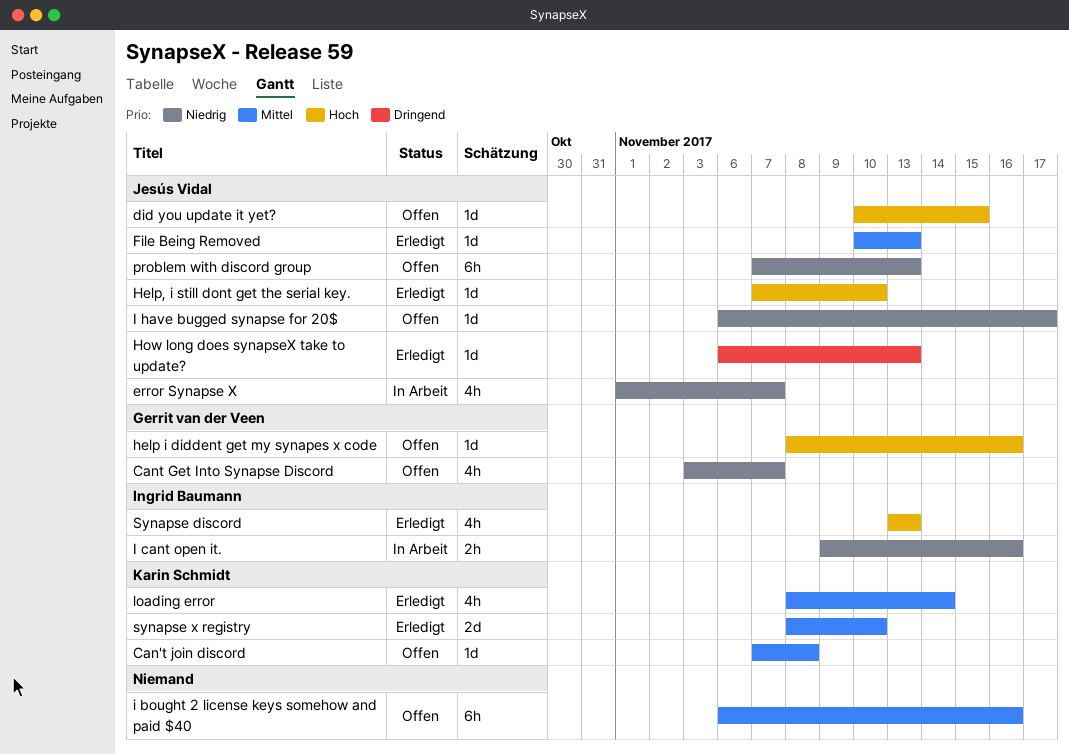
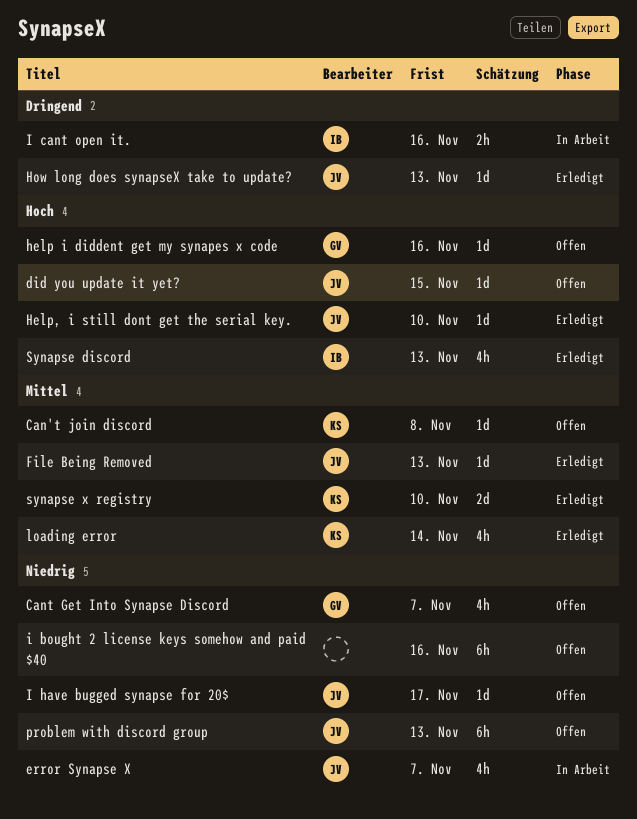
i bought 2 license keys somehow and paid $40, priority: Mittel -> Niedrig
I cant open it., priority: Niedrig -> Dringend

